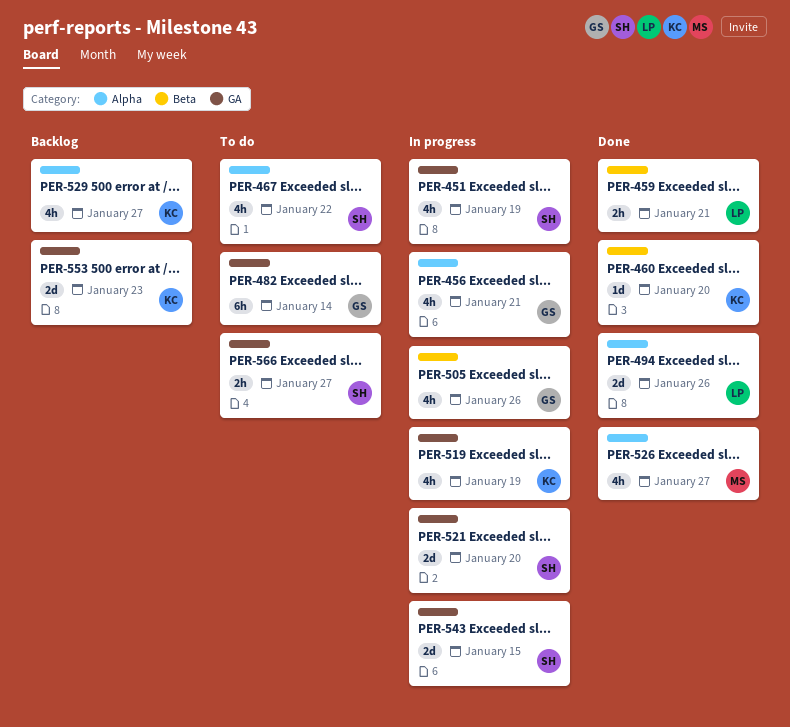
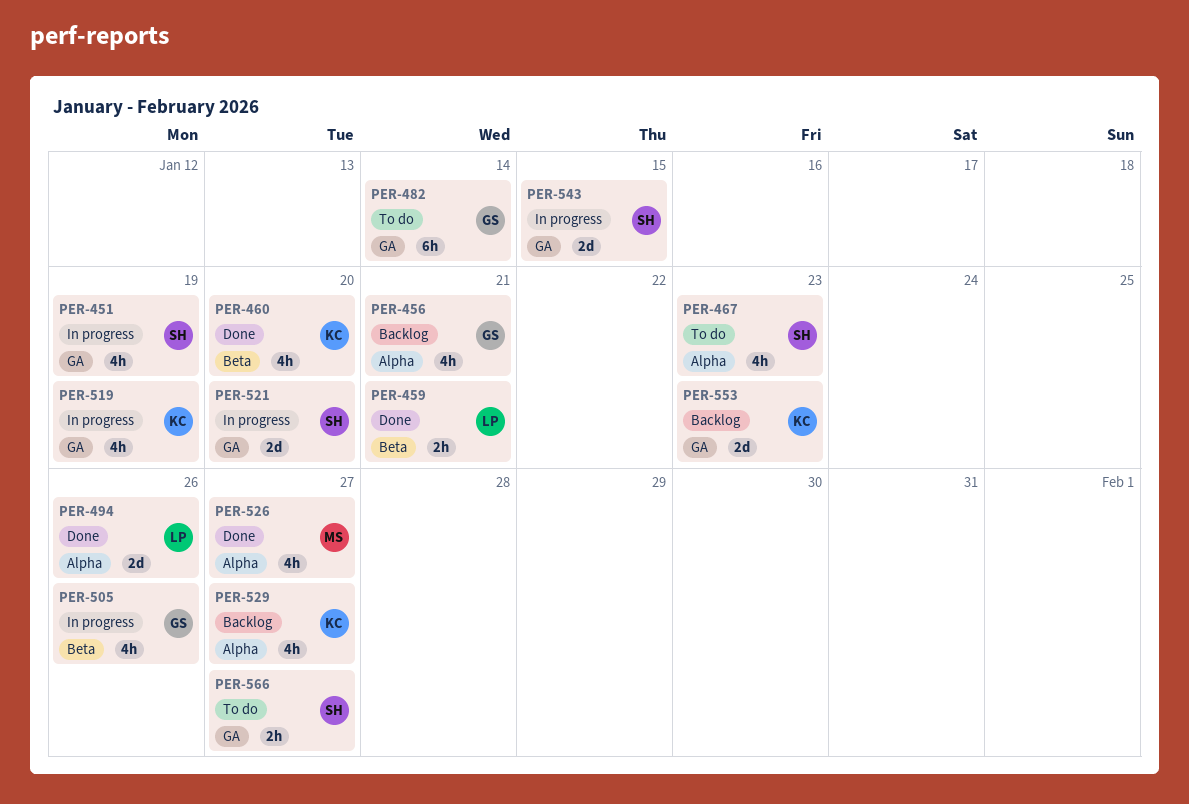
PER-456, status: In progress -> Backlog
PER-460, estimate: 1d -> 4h
PER-467, due: Jan 22 -> Jan 23

